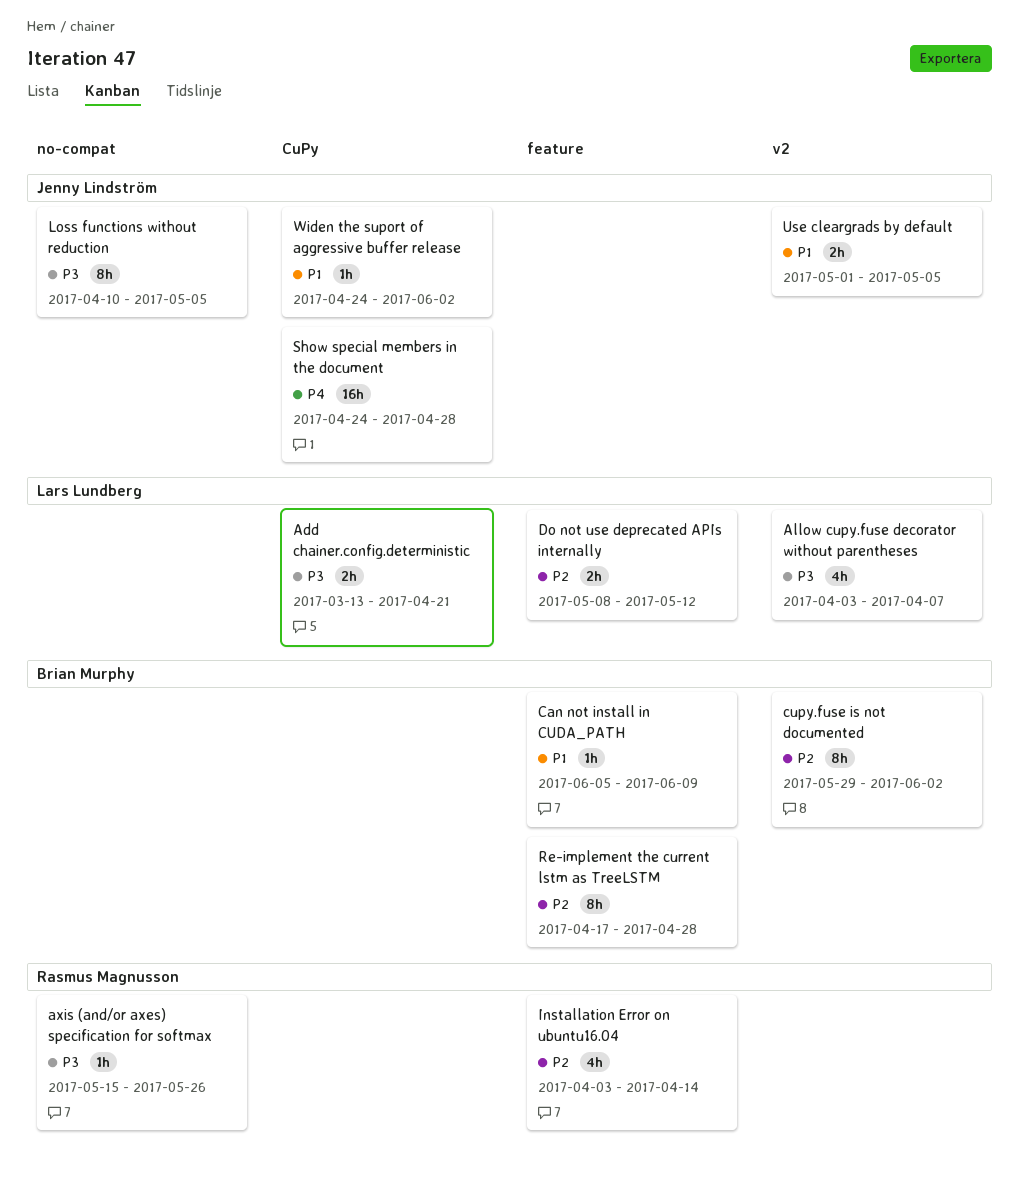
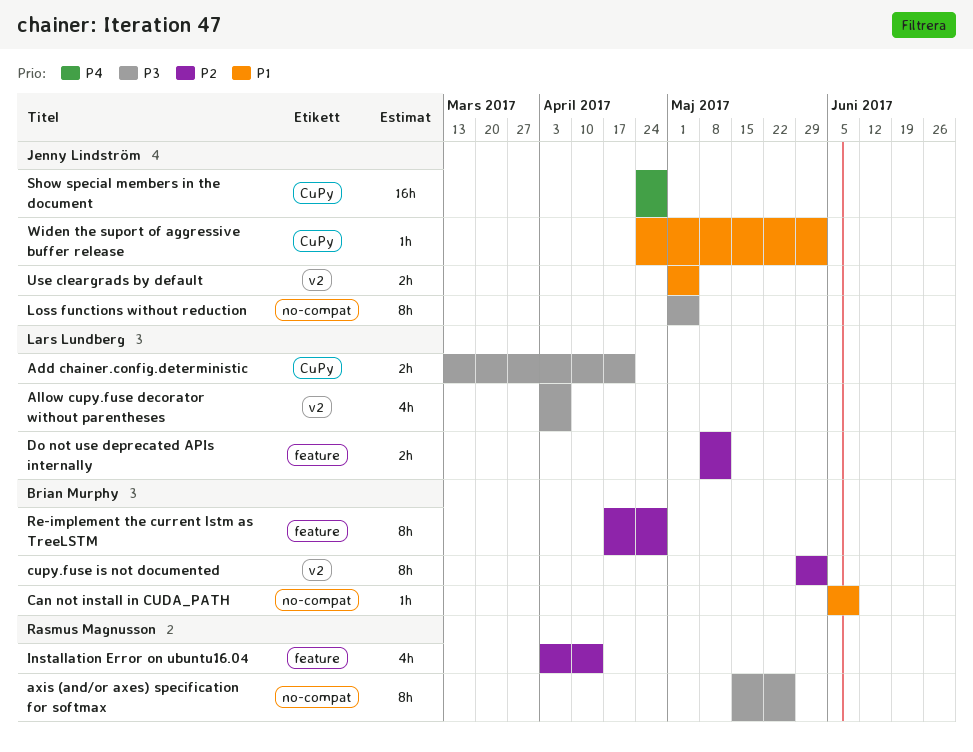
axis (and/or axes) specification for softmax, estimate: 1h -> 8h
Can not install in CUDA_PATH, label: feature -> no-compat
Loss functions without reduction, start: Apr 10 -> May 1

